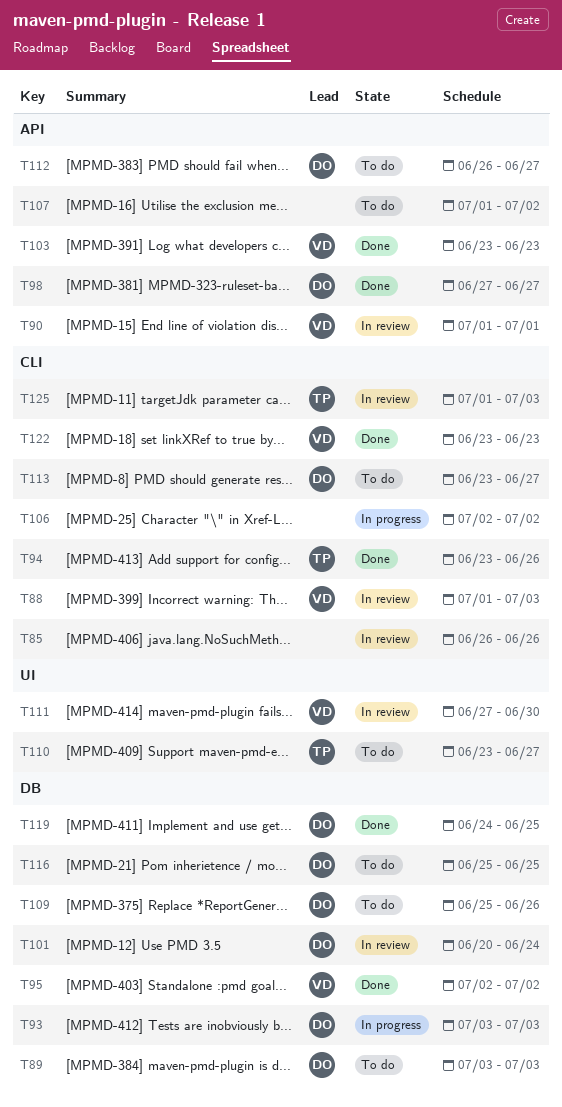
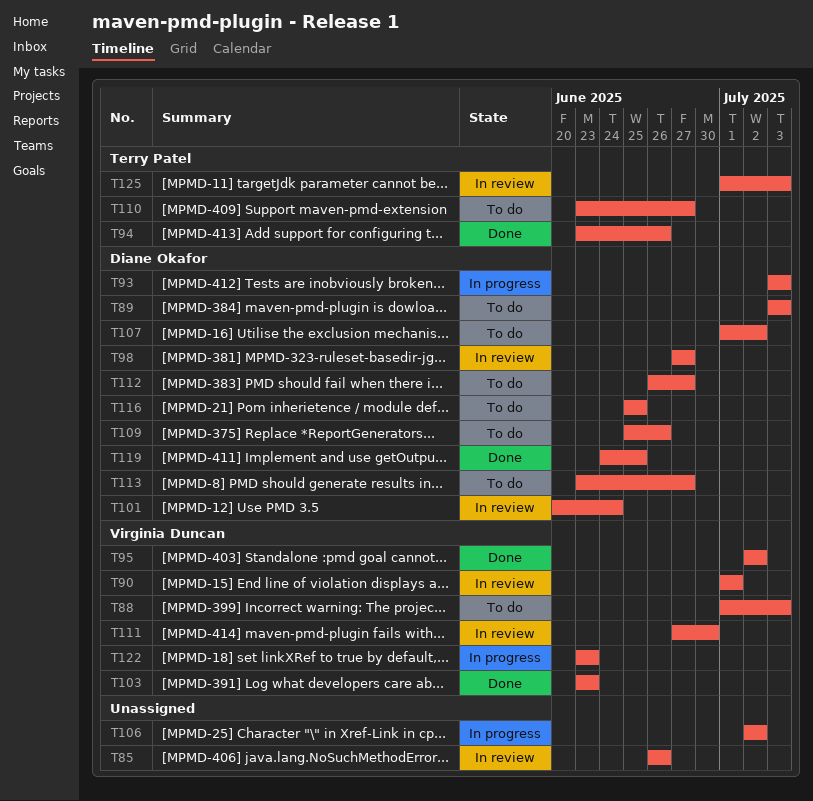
T88, status: In review -> To do
T98, status: Done -> In review
T107, owner: none -> Diane Okafor
T122, status: Done -> In progress

